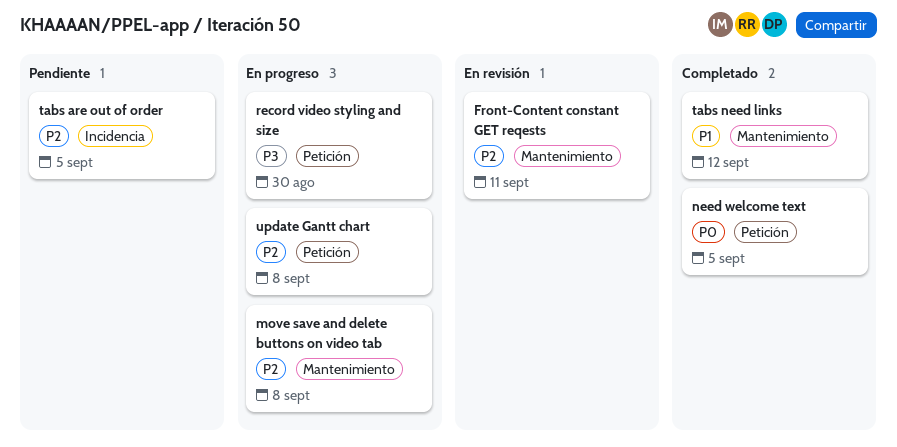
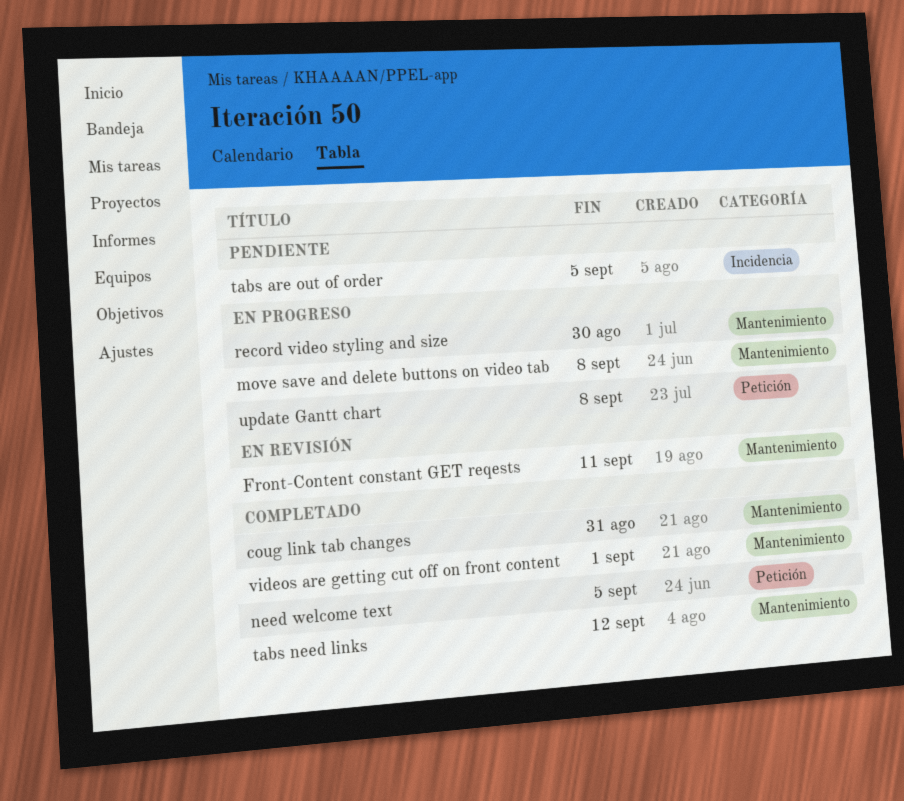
coug link tab changes: none -> present
record video styling and size, label: Petición -> Mantenimiento
videos are getting cut off on front content: none -> present

